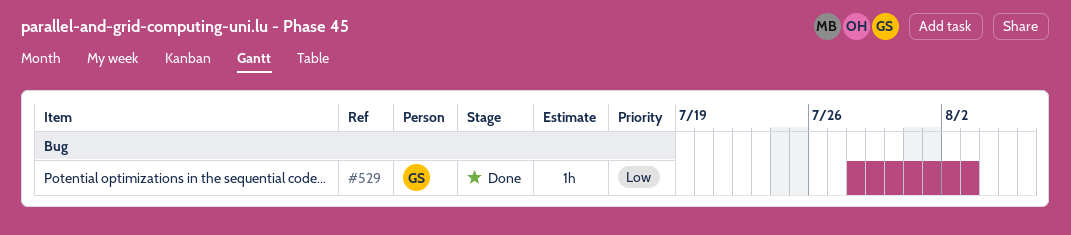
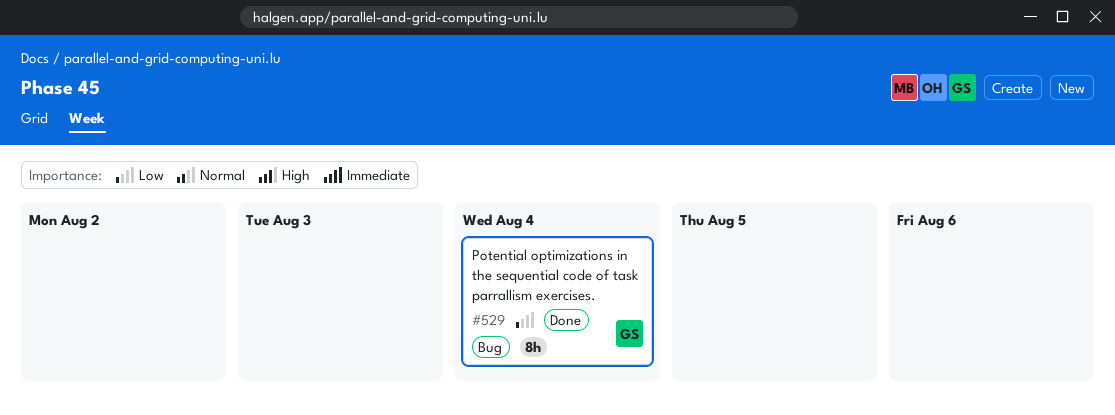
#529, estimate: 1h -> 8h
#529, due: Aug 3 -> Aug 4

